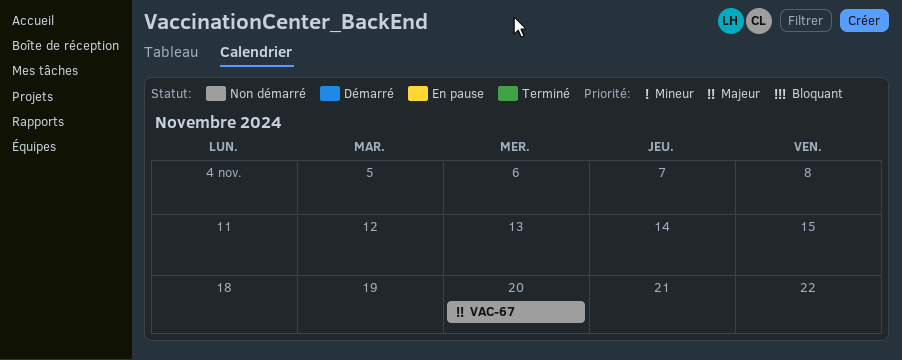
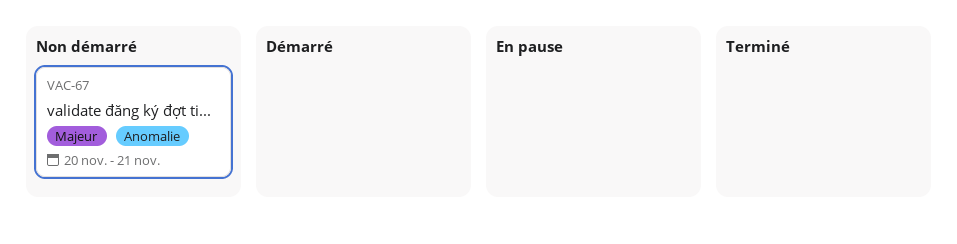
VAC-67, due: Nov 20 -> Nov 21

